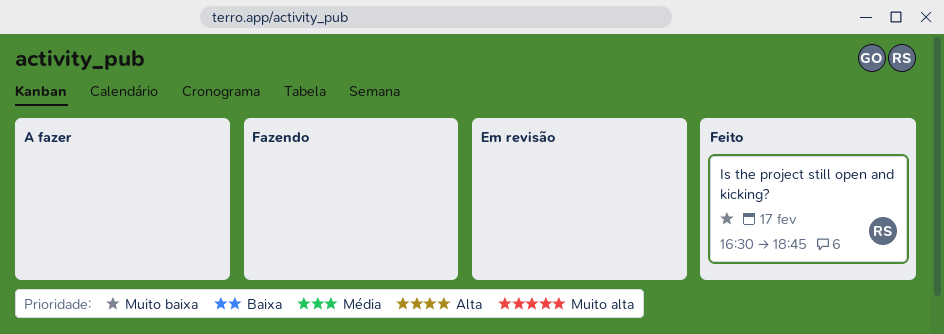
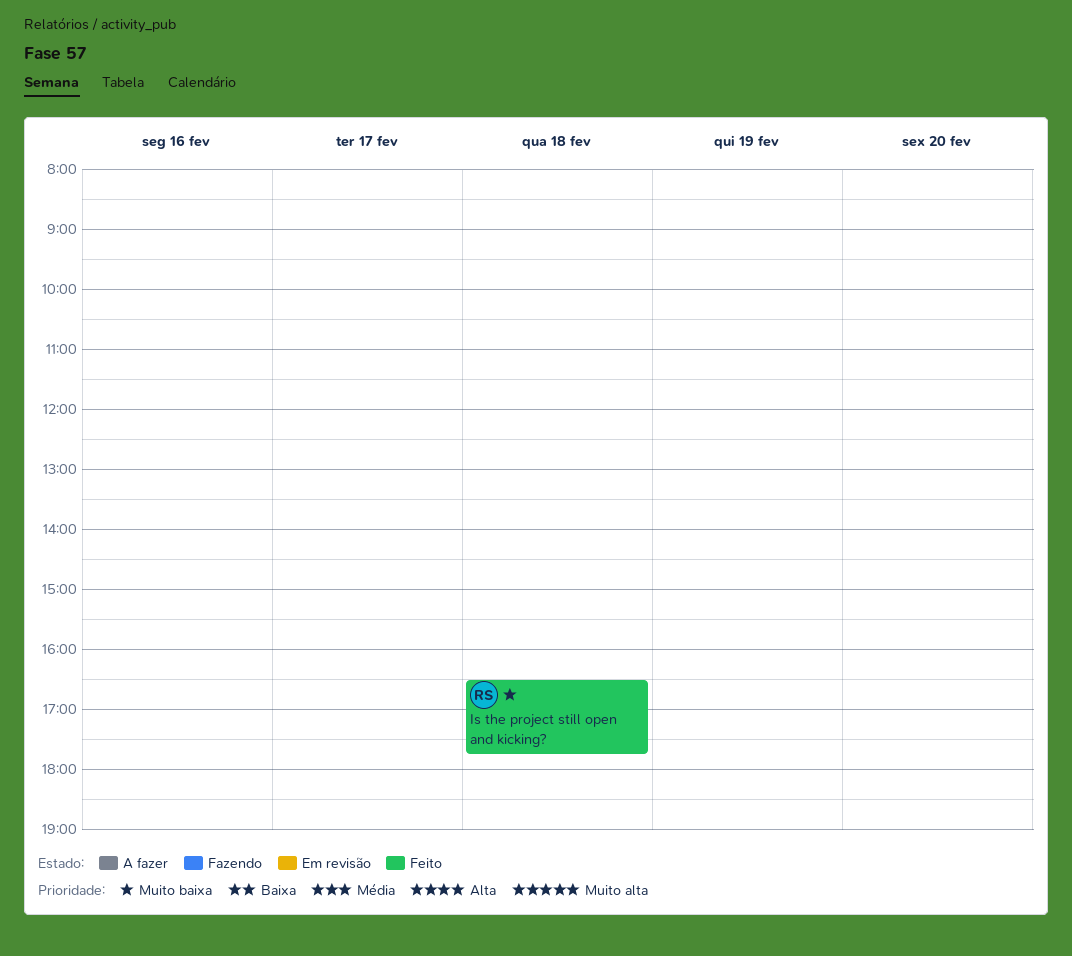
Is the project still open and kicking?, day: Feb 17 -> Feb 18
Is the project still open and kicking?, ends: 18:45 -> 17:45

